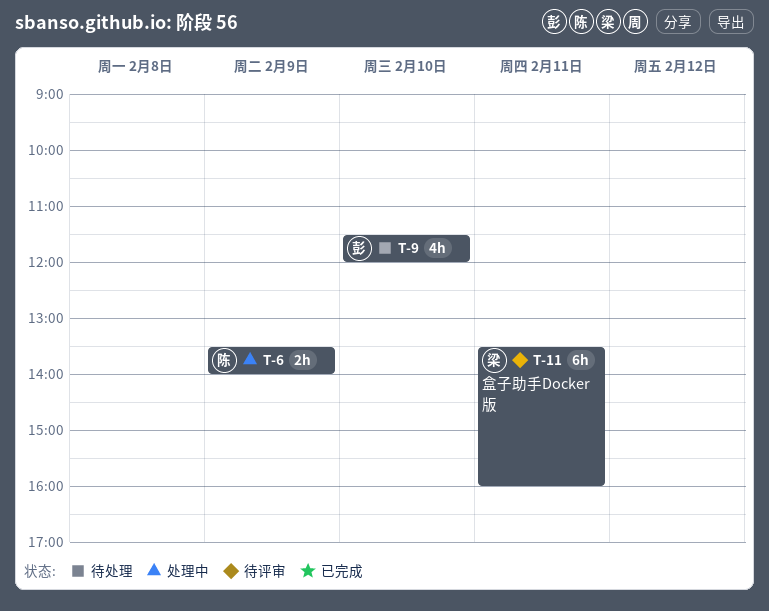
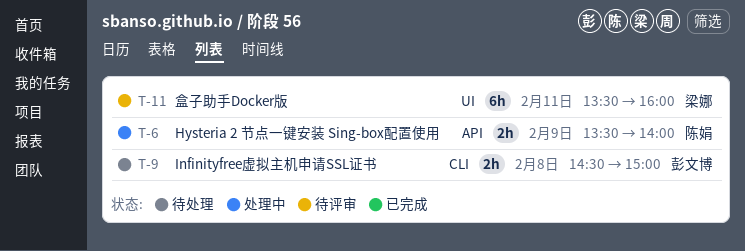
T-9, estimate: 4h -> 2h
T-9, day: Feb 10 -> Feb 8
T-9, begins: 11:30 -> 14:30
T-9, ends: 12:00 -> 15:00

